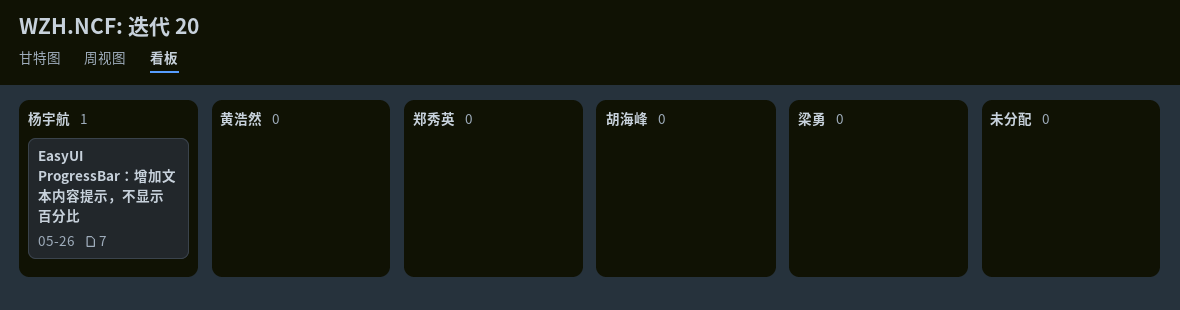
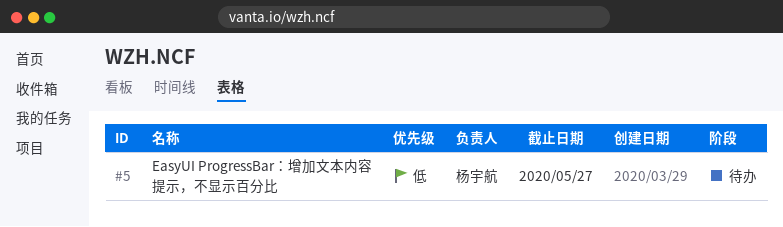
EasyUI ProgressBar：增加文本内容提示，不显示百分比, due: May 26 -> May 27

